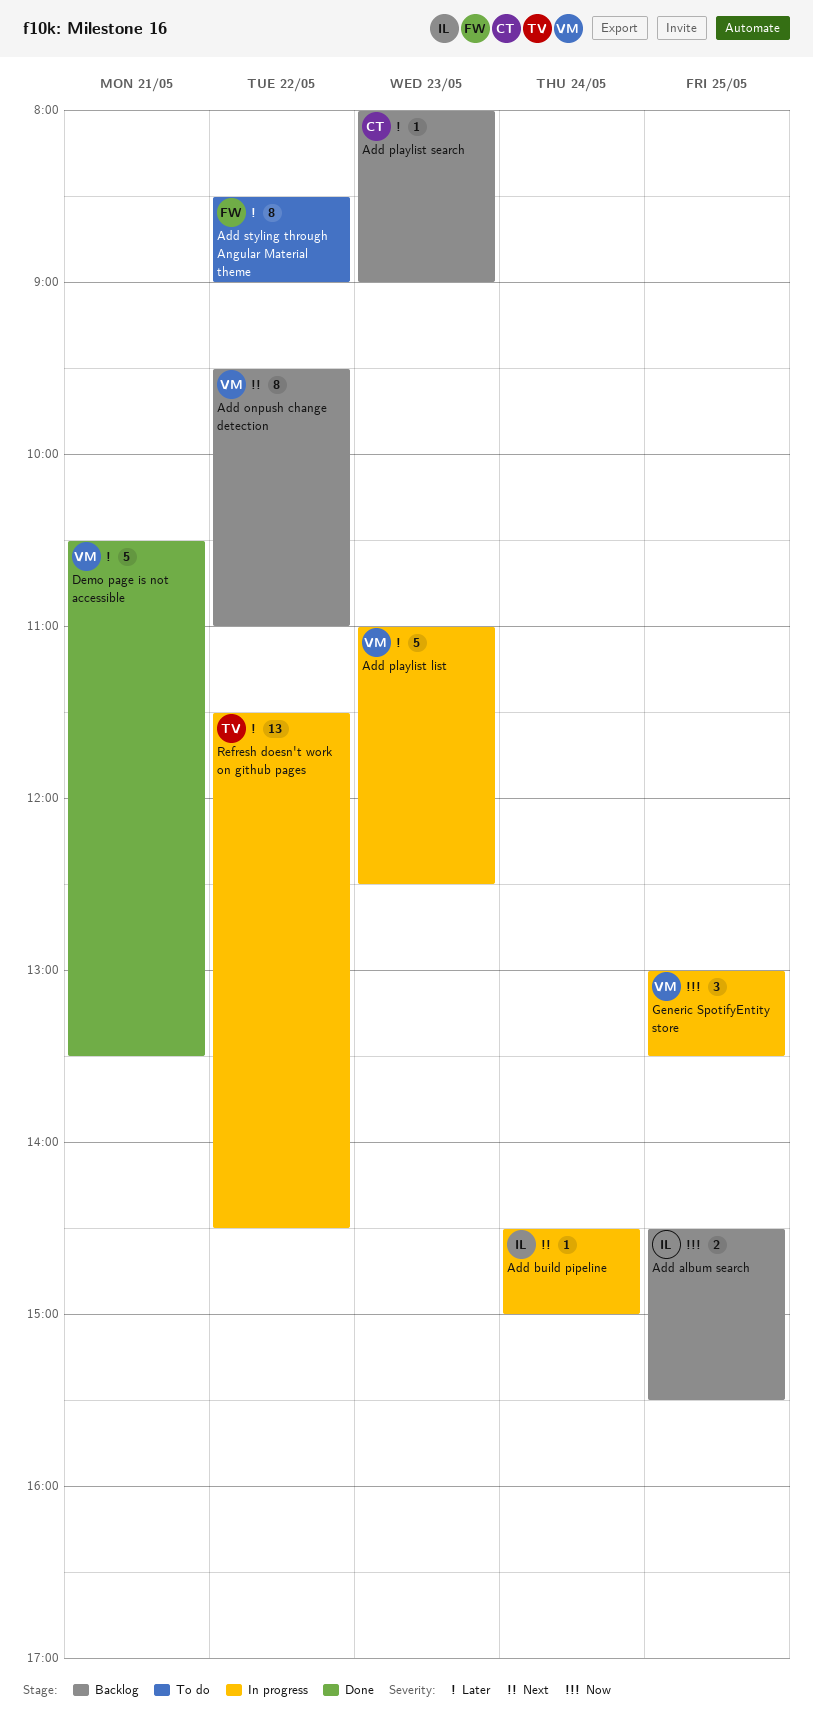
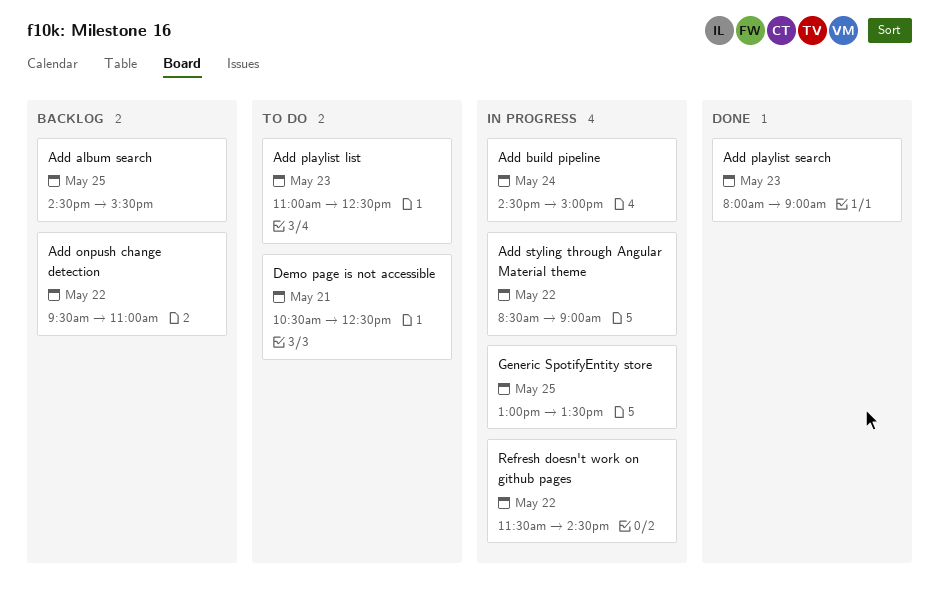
Add playlist list, status: In progress -> To do
Add playlist search, status: Backlog -> Done
Add styling through Angular Material theme, status: To do -> In progress
Demo page is not accessible, status: Done -> To do
Demo page is not accessible, ends: 13:30 -> 12:30

